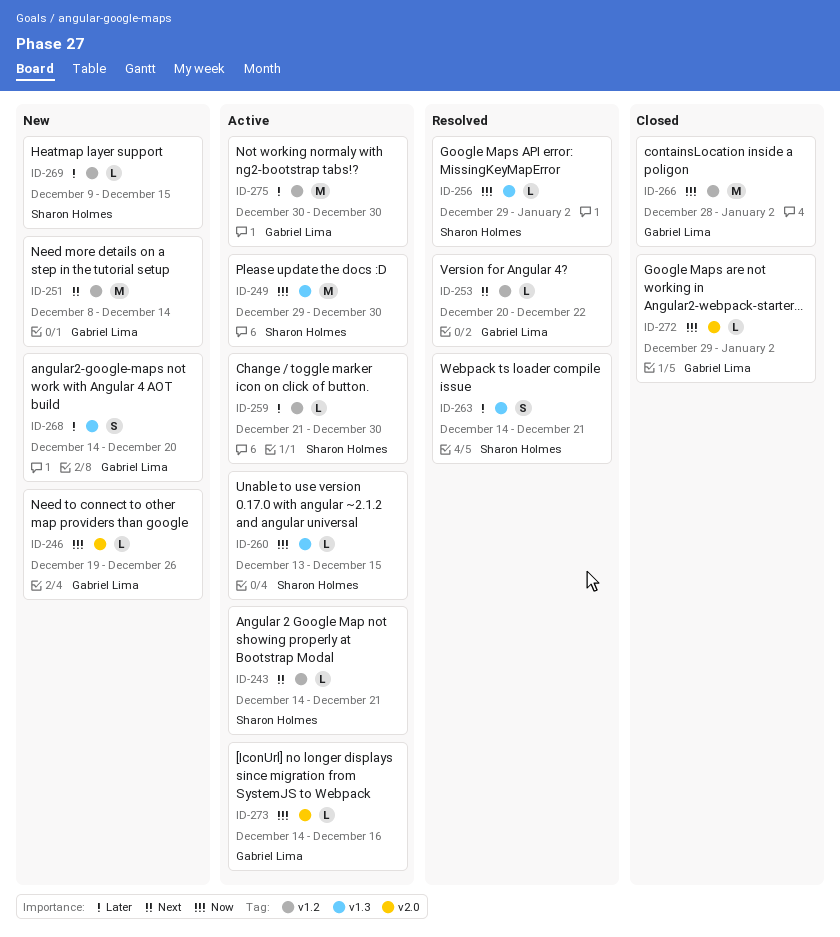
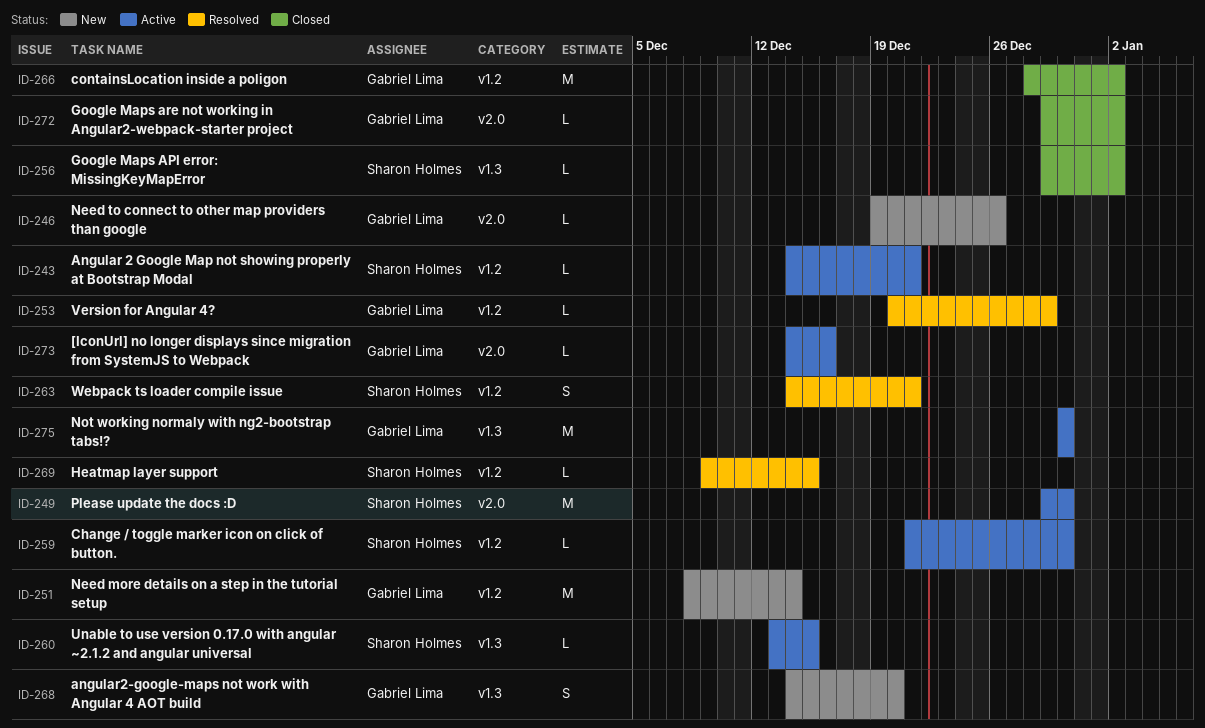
ID-249, label: v1.3 -> v2.0
ID-253, due: Dec 22 -> Dec 29
ID-256, status: Resolved -> Closed
ID-263, label: v1.3 -> v1.2
ID-269, status: New -> Resolved
ID-275, label: v1.2 -> v1.3

